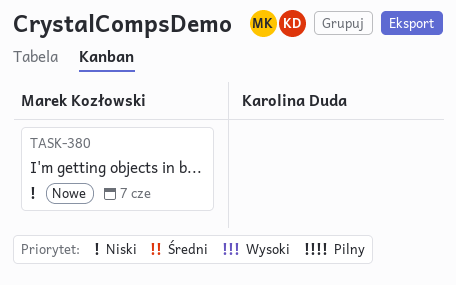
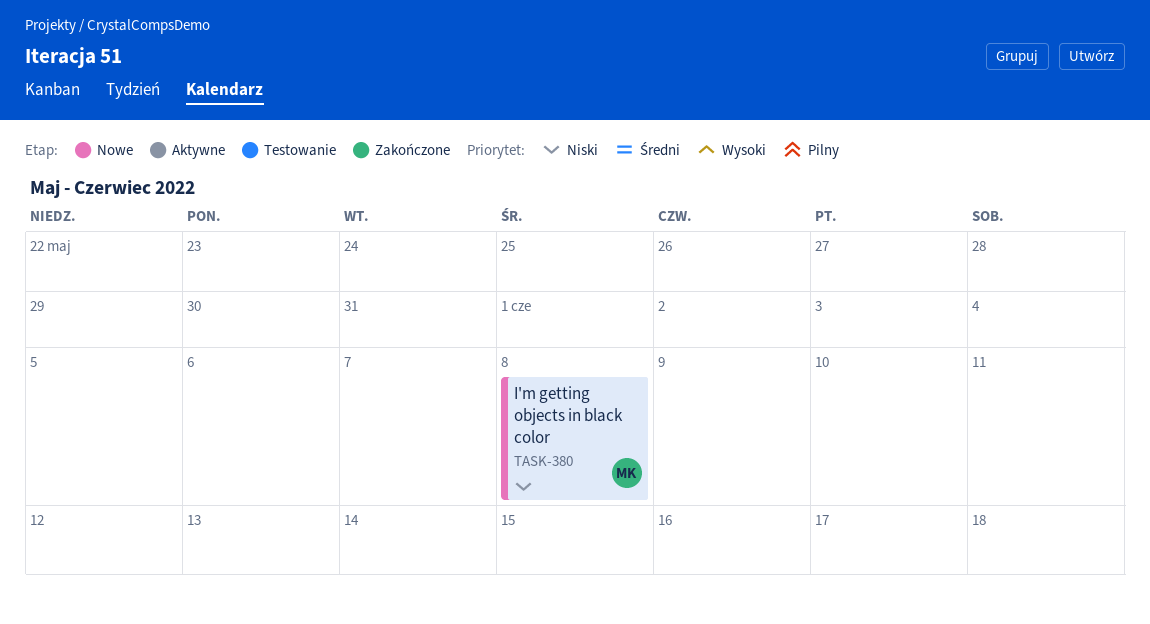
TASK-380, due: Jun 7 -> Jun 8

